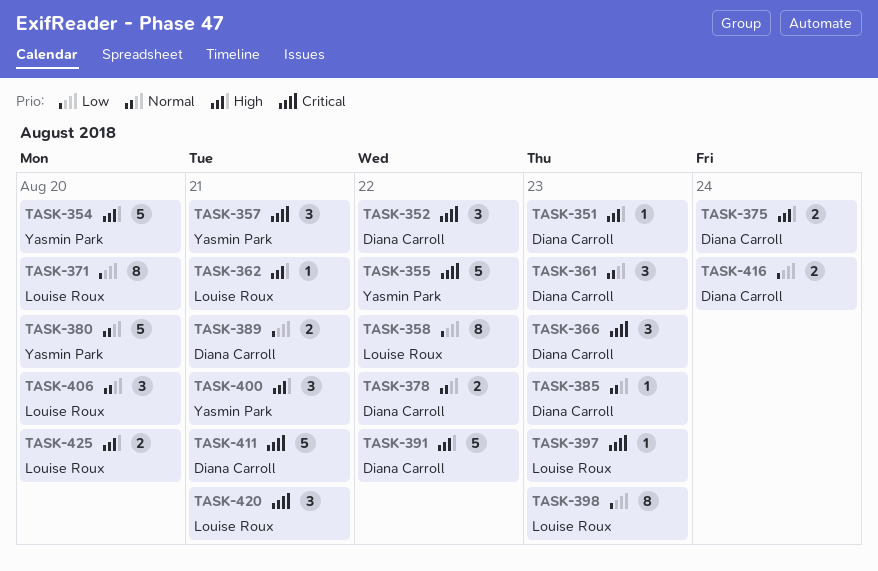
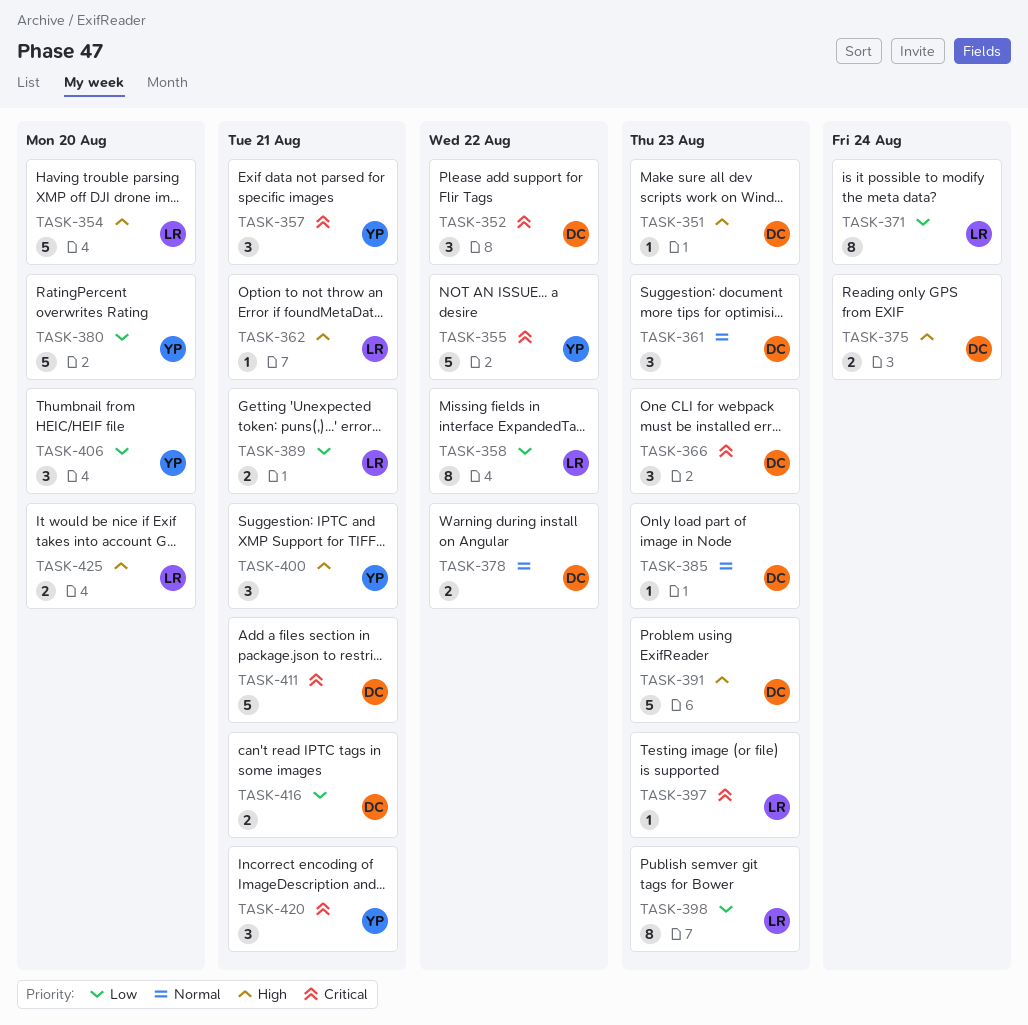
TASK-354, owner: Yasmin Park -> Louise Roux
TASK-371, due: Aug 20 -> Aug 24
TASK-380, priority: Normal -> Low
TASK-389, owner: Diana Carroll -> Louise Roux
TASK-391, due: Aug 22 -> Aug 23
TASK-406, owner: Louise Roux -> Yasmin Park
TASK-406, priority: Normal -> Low
TASK-416, due: Aug 24 -> Aug 21
TASK-420, owner: Louise Roux -> Yasmin Park

